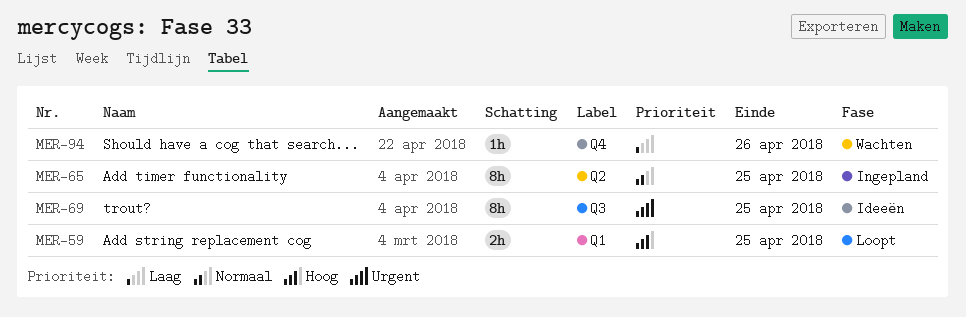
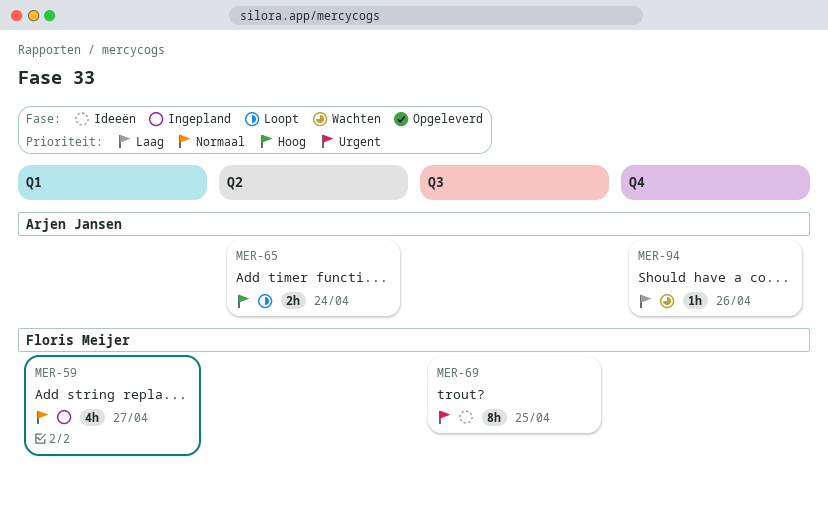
MER-59, status: Loopt -> Ingepland
MER-59, priority: Hoog -> Normaal
MER-59, estimate: 2h -> 4h
MER-59, due: Apr 25 -> Apr 27
MER-65, status: Ingepland -> Loopt
MER-65, priority: Normaal -> Hoog
MER-65, estimate: 8h -> 2h
MER-65, due: Apr 25 -> Apr 24

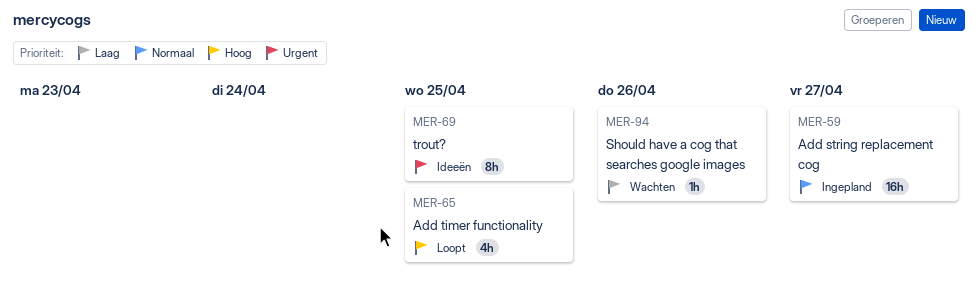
MER-59, estimate: 4h -> 16h
MER-65, estimate: 2h -> 4h
MER-65, due: Apr 24 -> Apr 25

